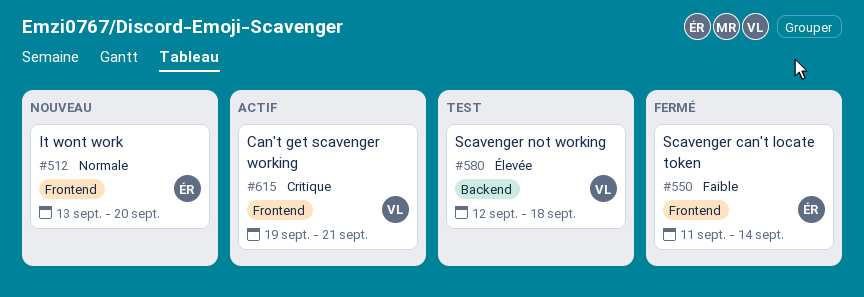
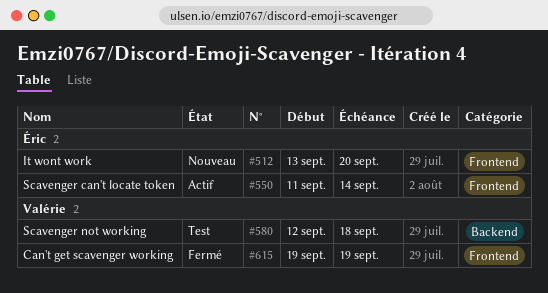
#550, status: Fermé -> Actif
#615, status: Actif -> Fermé
#615, due: Sep 21 -> Sep 19

